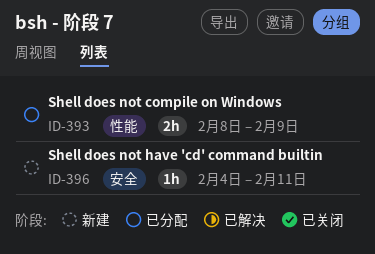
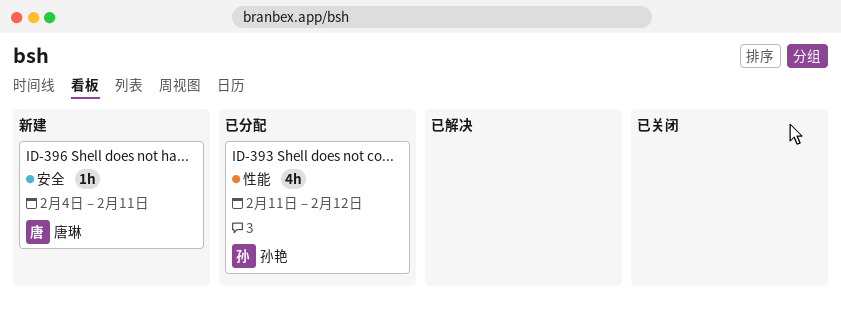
ID-393, estimate: 2h -> 4h
ID-393, start: Feb 8 -> Feb 11
ID-393, due: Feb 9 -> Feb 12

